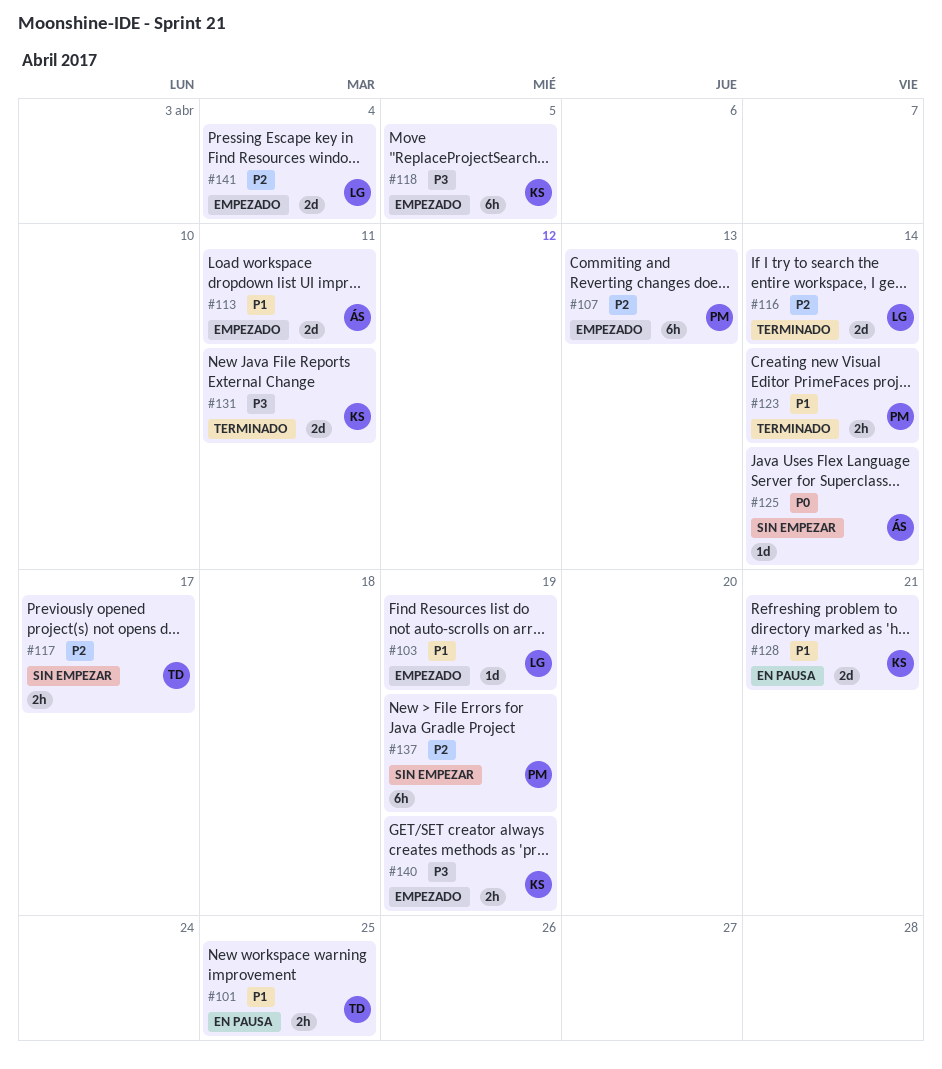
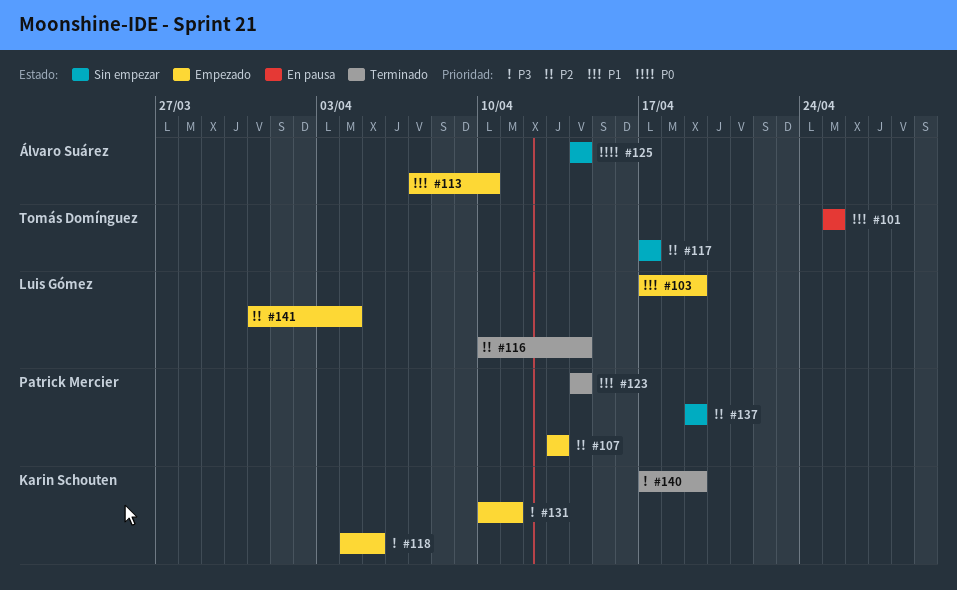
#113, due: Apr 11 -> Apr 10
#128: present -> none
#131, status: Terminado -> Empezado
#140, status: Empezado -> Terminado

